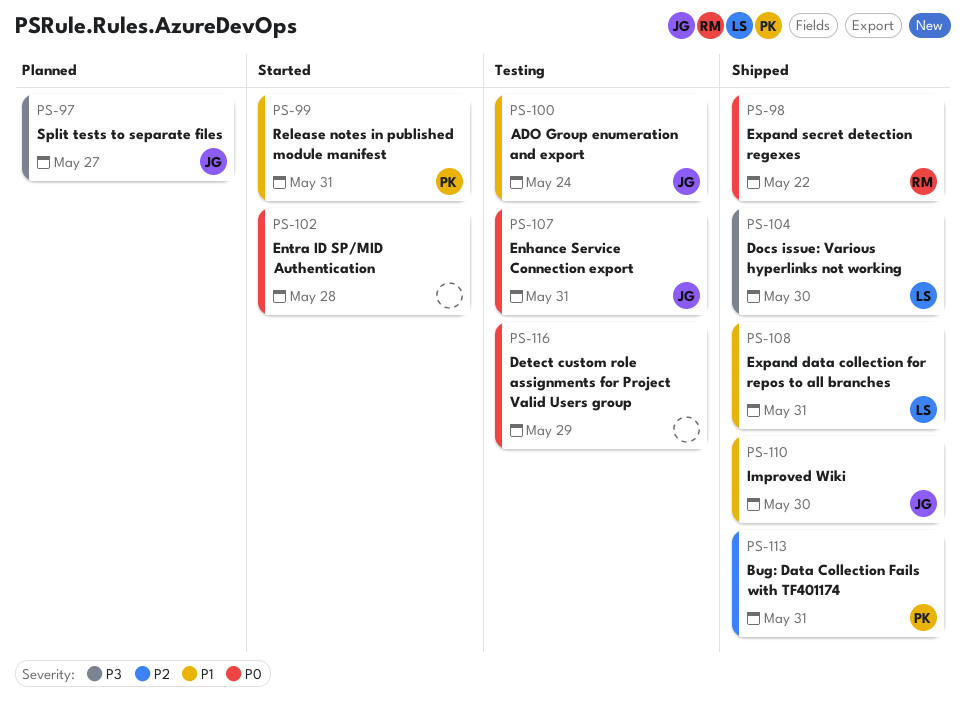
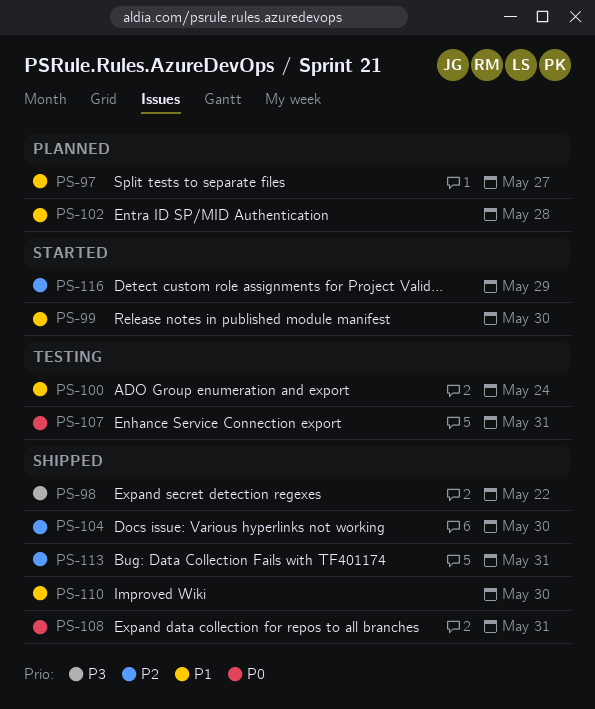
PS-97, priority: P3 -> P1
PS-98, priority: P0 -> P3
PS-99, due: May 31 -> May 30
PS-102, status: Started -> Planned
PS-102, priority: P0 -> P1
PS-104, priority: P3 -> P2
PS-108, priority: P1 -> P0
PS-116, status: Testing -> Started
PS-116, priority: P0 -> P2

